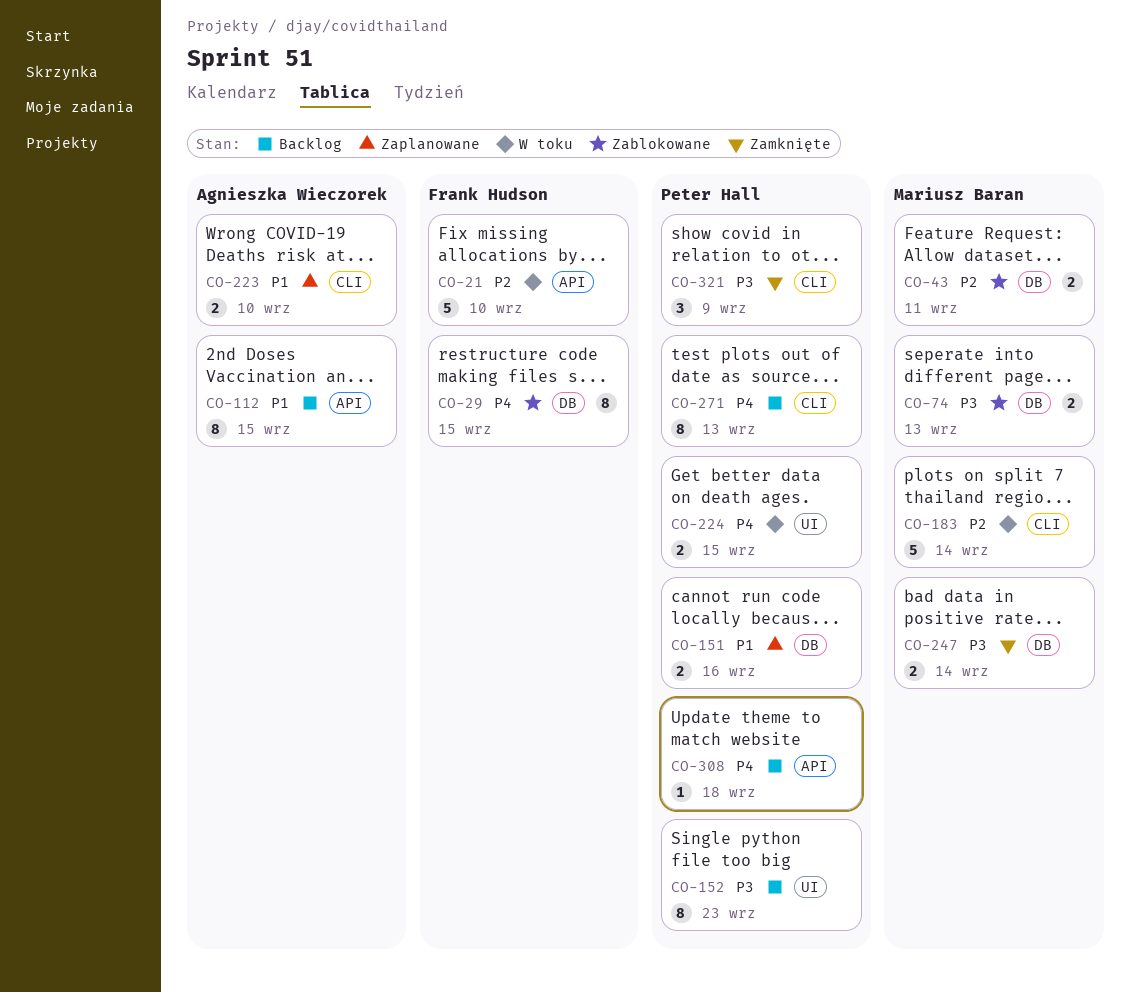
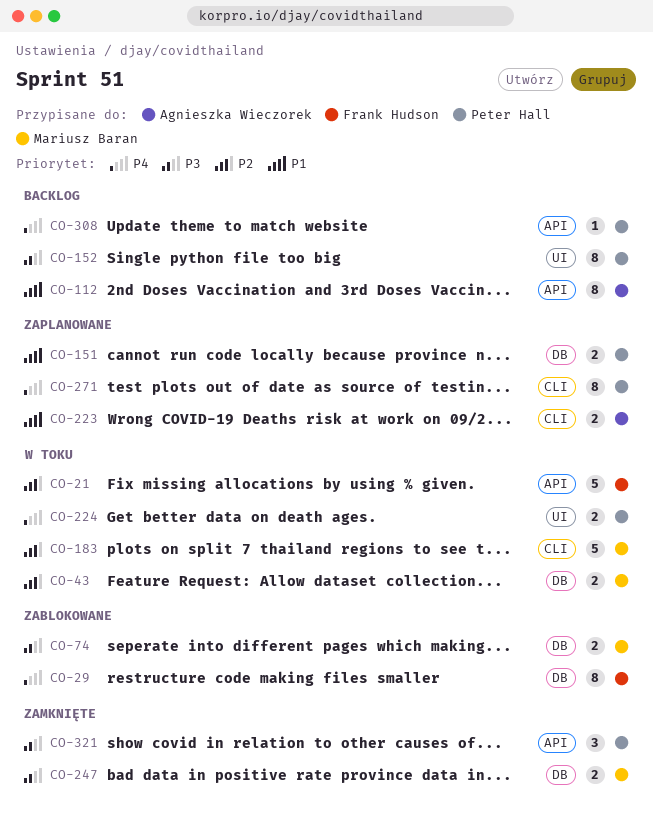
CO-43, status: Zablokowane -> W toku
CO-271, status: Backlog -> Zaplanowane
CO-321, label: CLI -> API

